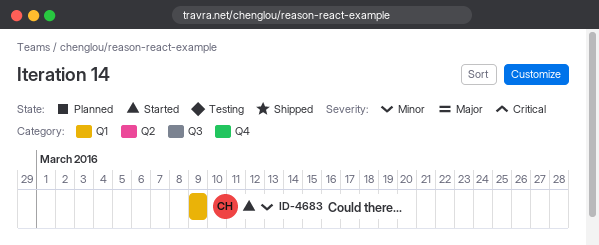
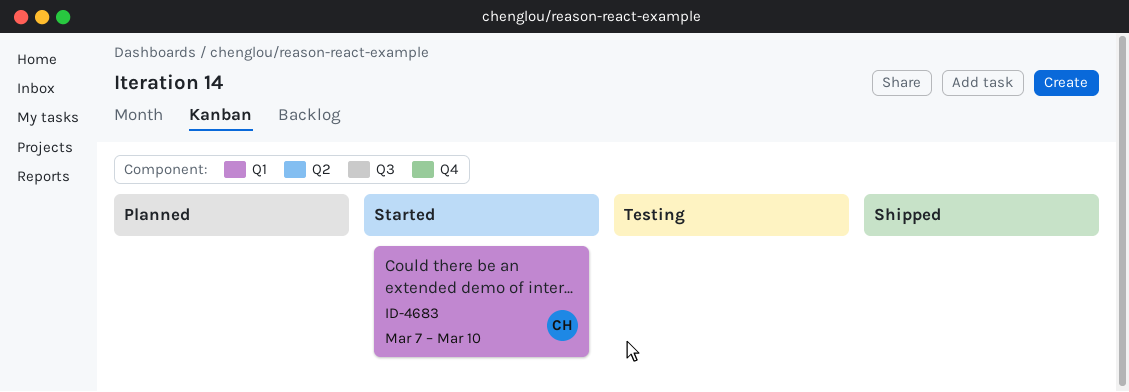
ID-4683, start: Mar 9 -> Mar 7
ID-4683, due: Mar 9 -> Mar 10

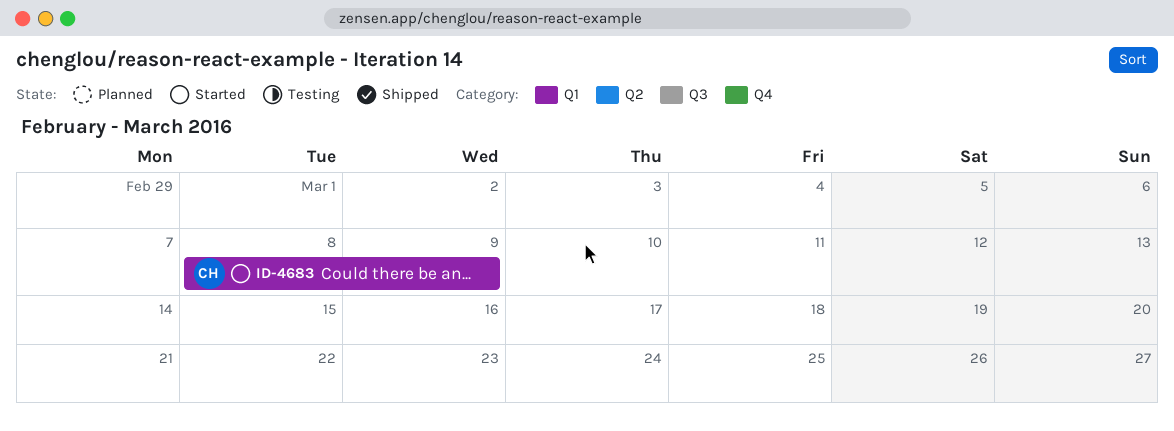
ID-4683, start: Mar 7 -> Mar 8
ID-4683, due: Mar 10 -> Mar 9

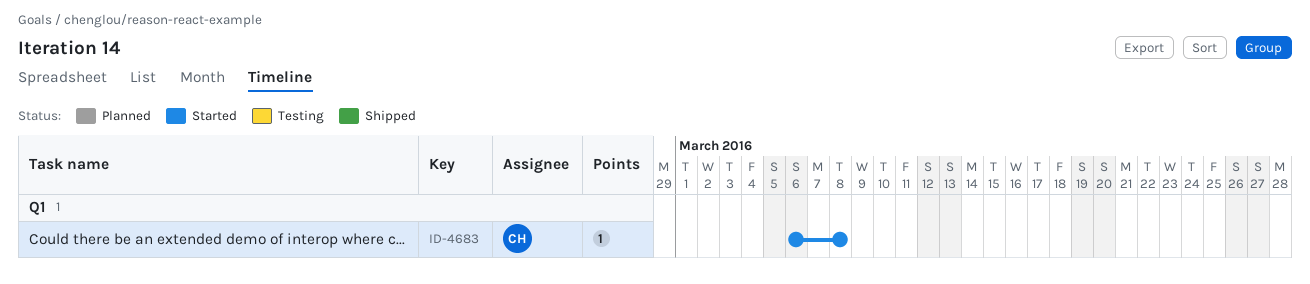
ID-4683, start: Mar 8 -> Mar 6
ID-4683, due: Mar 9 -> Mar 8

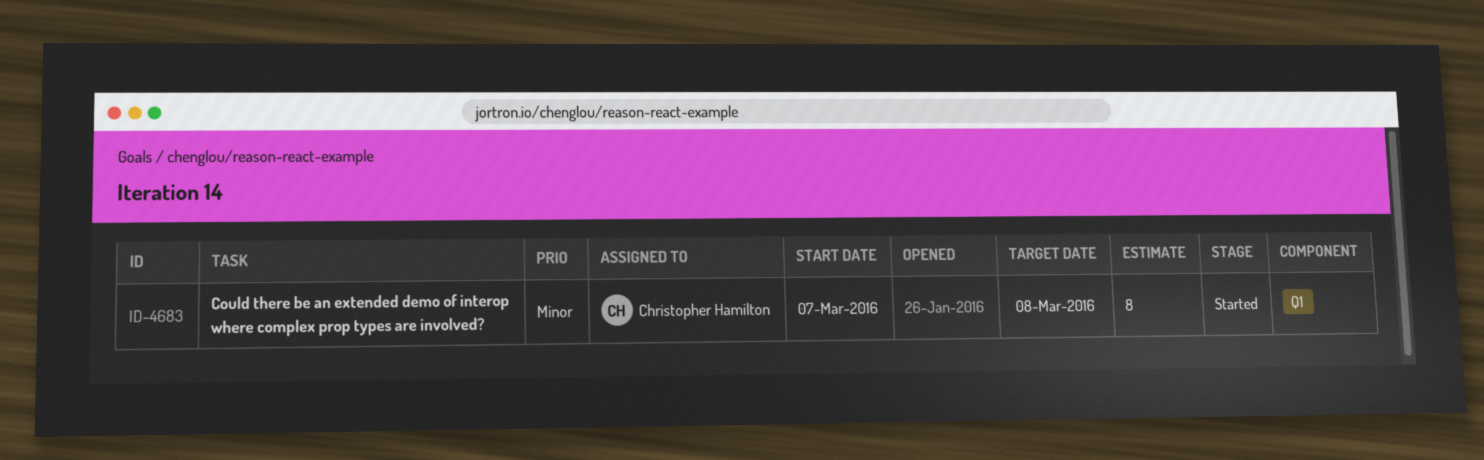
ID-4683, estimate: 1 -> 8
ID-4683, start: Mar 6 -> Mar 7

